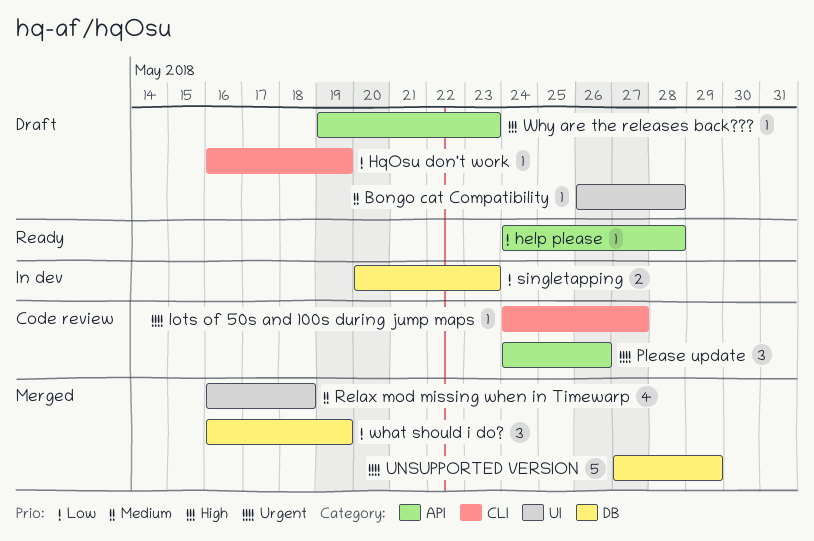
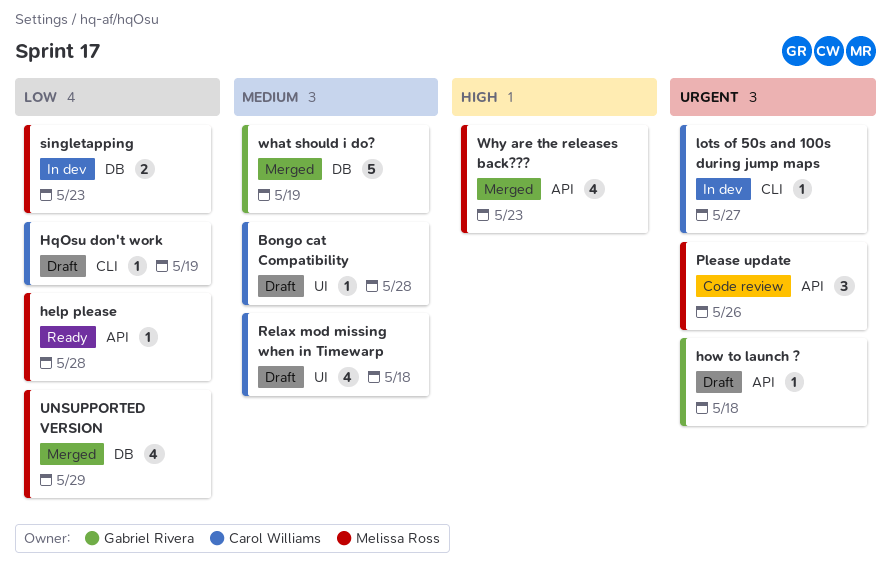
how to launch ?: none -> present
lots of 50s and 100s during jump maps, status: Code review -> In dev
Relax mod missing when in Timewarp, status: Merged -> Draft
UNSUPPORTED VERSION, priority: Urgent -> Low
UNSUPPORTED VERSION, estimate: 5 -> 4
what should i do?, priority: Low -> Medium
what should i do?, estimate: 3 -> 5
Why are the releases back???, status: Draft -> Merged
Why are the releases back???, estimate: 1 -> 4

